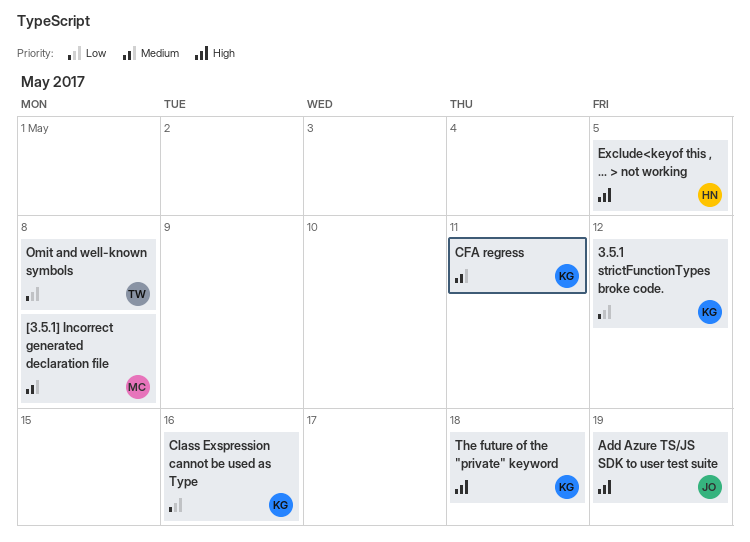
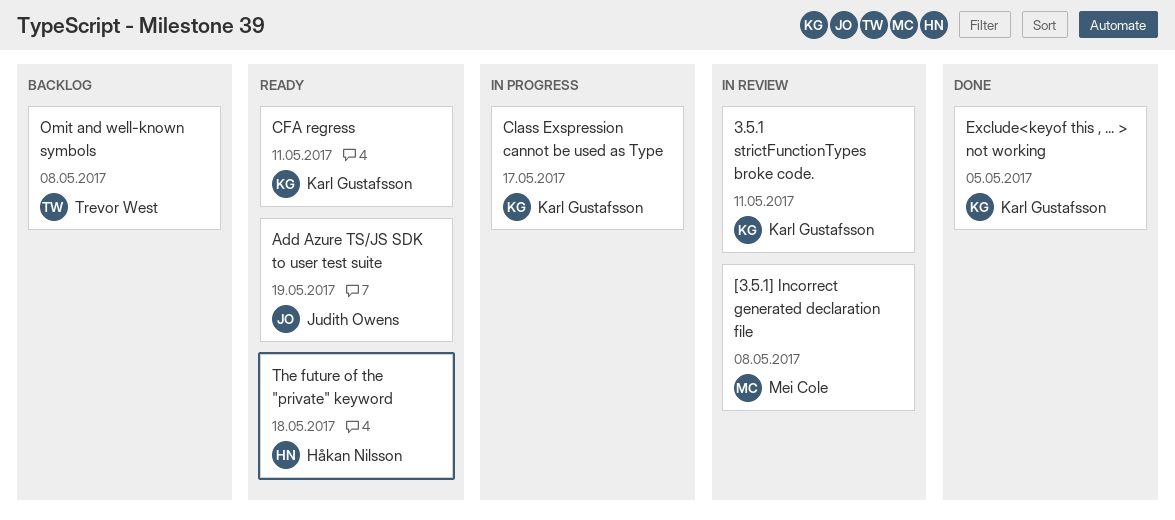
3.5.1 strictFunctionTypes broke code., due: May 12 -> May 11
Class Exspression cannot be used as Type, due: May 16 -> May 17
Exclude<keyof this , ... > not working, owner: Håkan Nilsson -> Karl Gustafsson
The future of the "private" keyword, owner: Karl Gustafsson -> Håkan Nilsson

